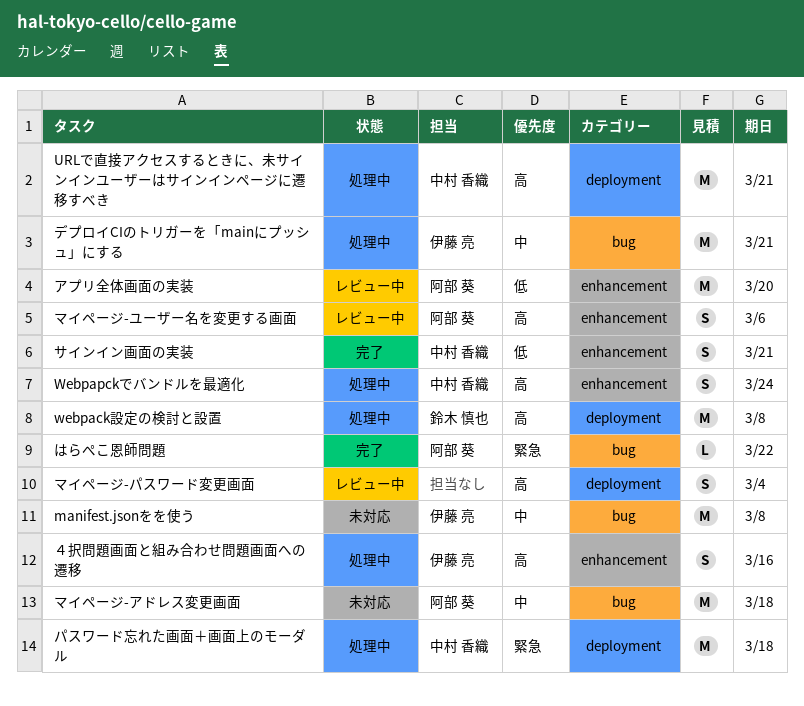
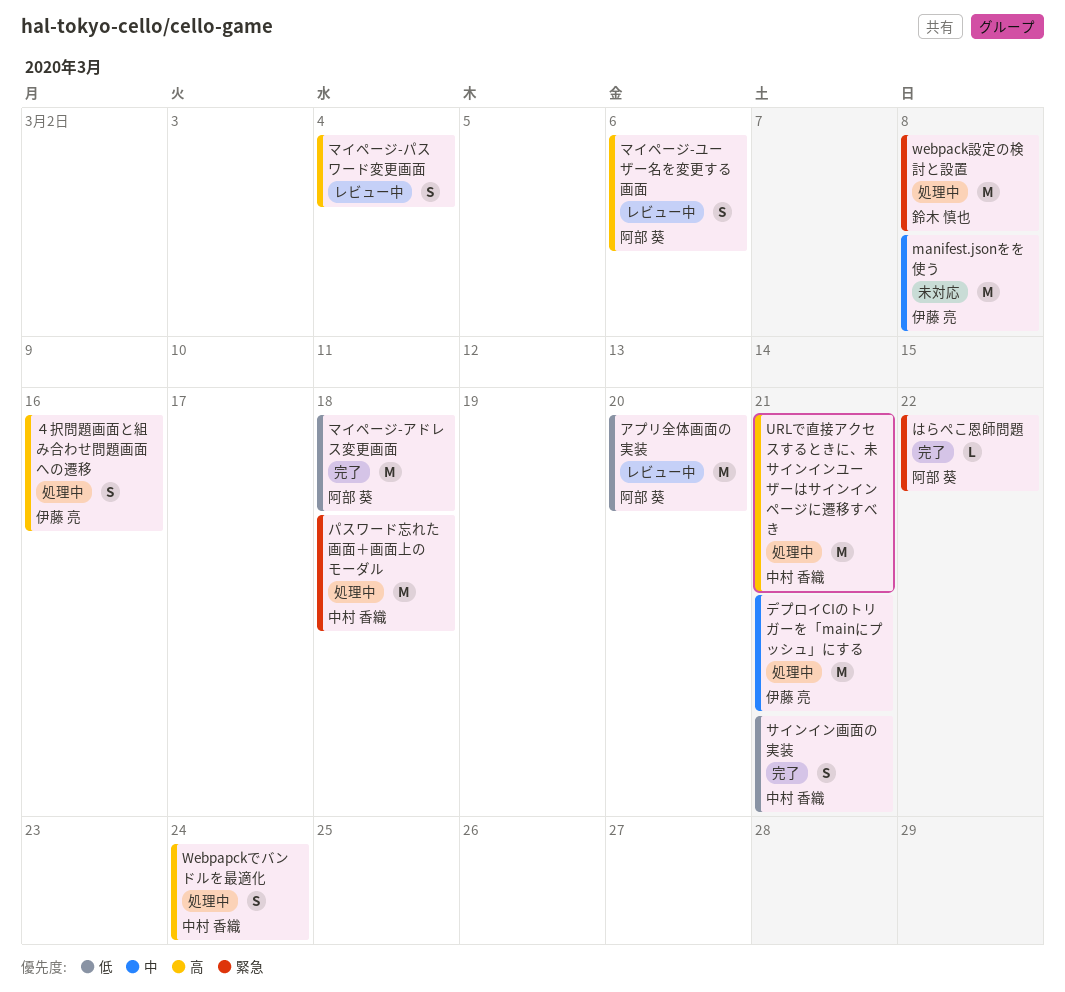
webpack設定の検討と設置, priority: 高 -> 緊急
マイページ-アドレス変更画面, status: 未対応 -> 完了
マイページ-アドレス変更画面, priority: 中 -> 低

